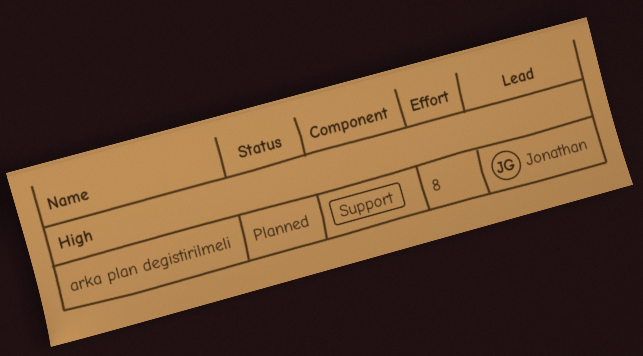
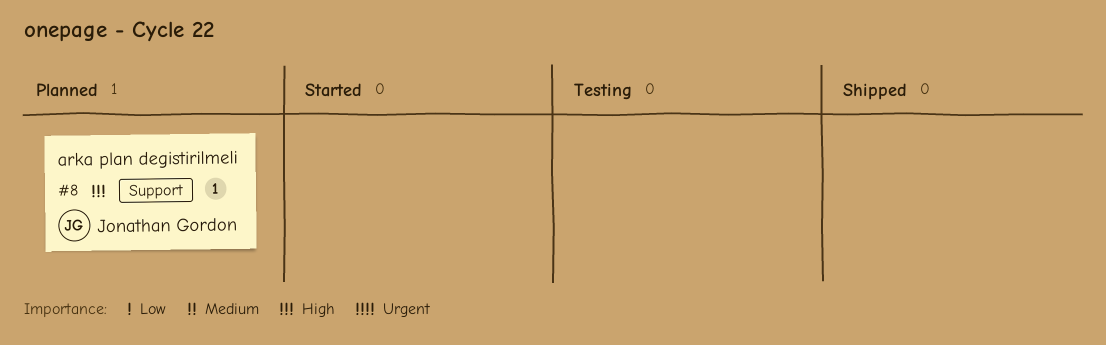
arka plan degistirilmeli, estimate: 8 -> 1

